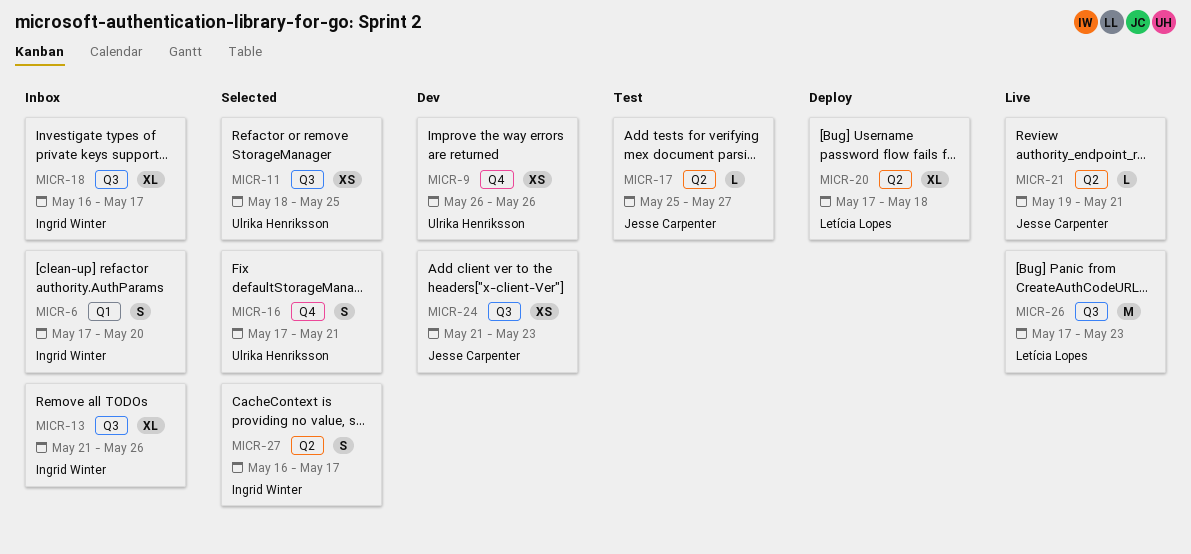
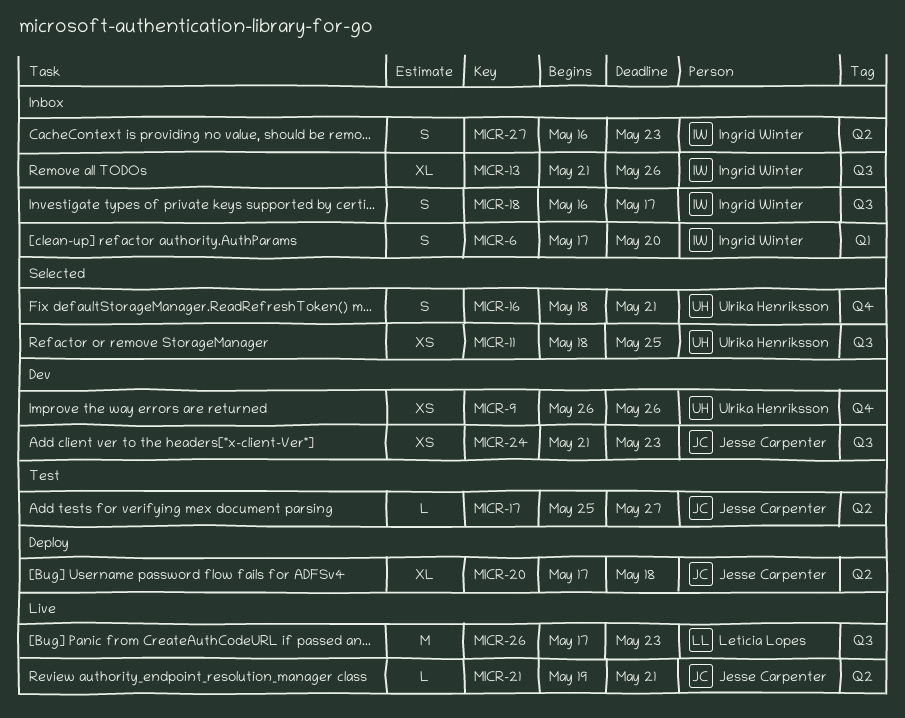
MICR-16, start: May 17 -> May 18
MICR-18, estimate: XL -> S
MICR-20, owner: Letícia Lopes -> Jesse Carpenter
MICR-27, status: Selected -> Inbox
MICR-27, due: May 17 -> May 23

